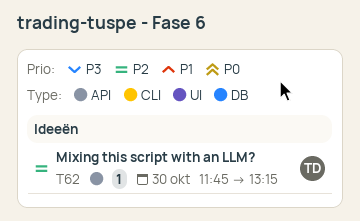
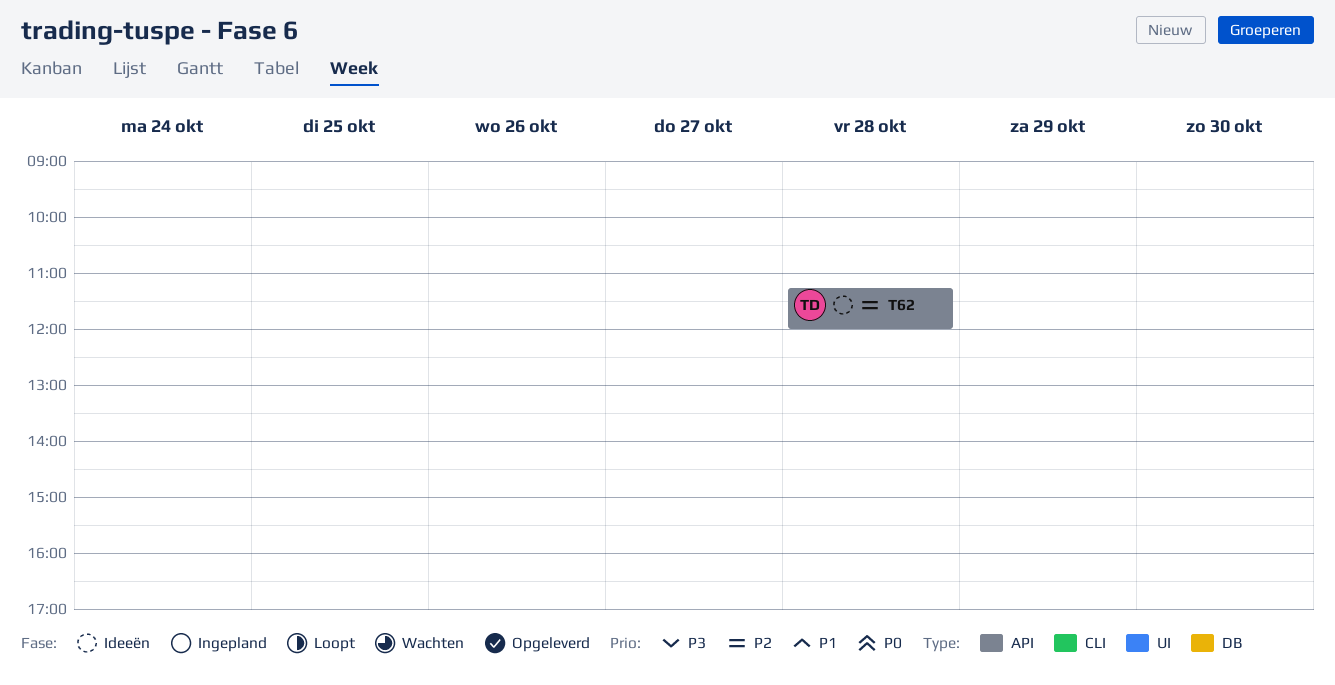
T62, day: Oct 30 -> Oct 28
T62, begins: 11:45 -> 11:15
T62, ends: 13:15 -> 12:00

